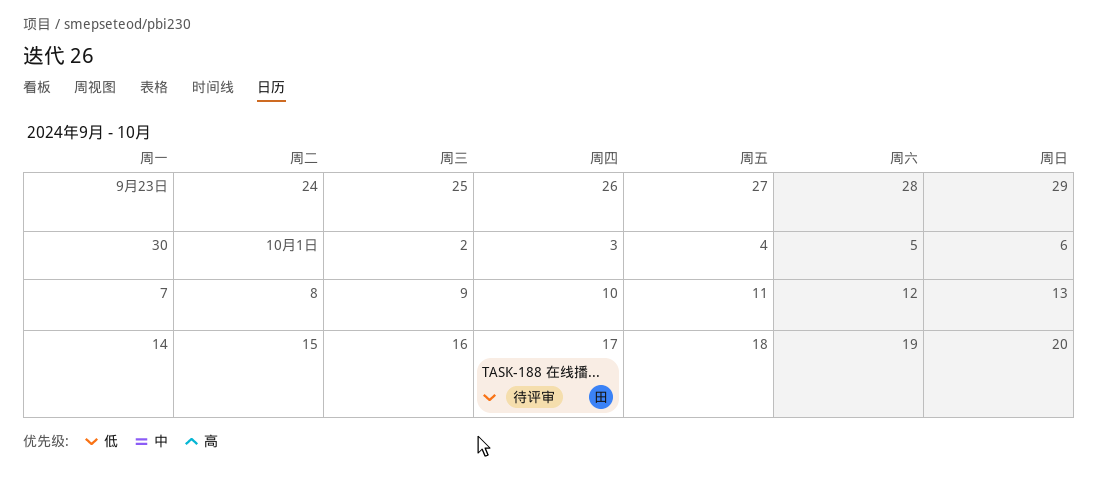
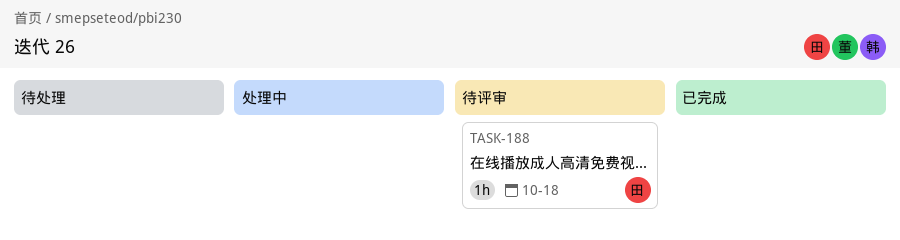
TASK-188, due: Oct 17 -> Oct 18

